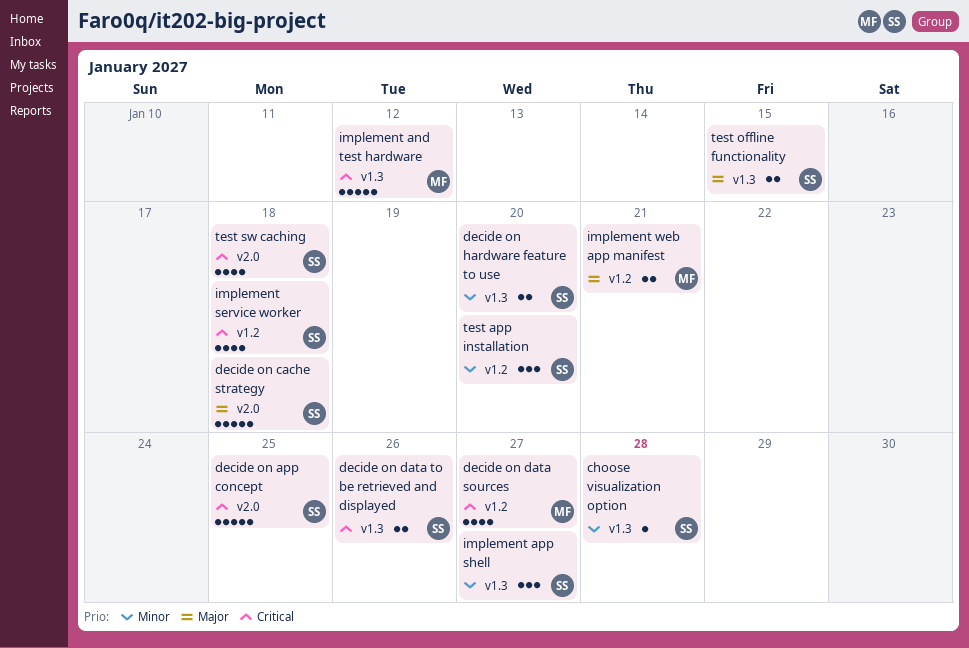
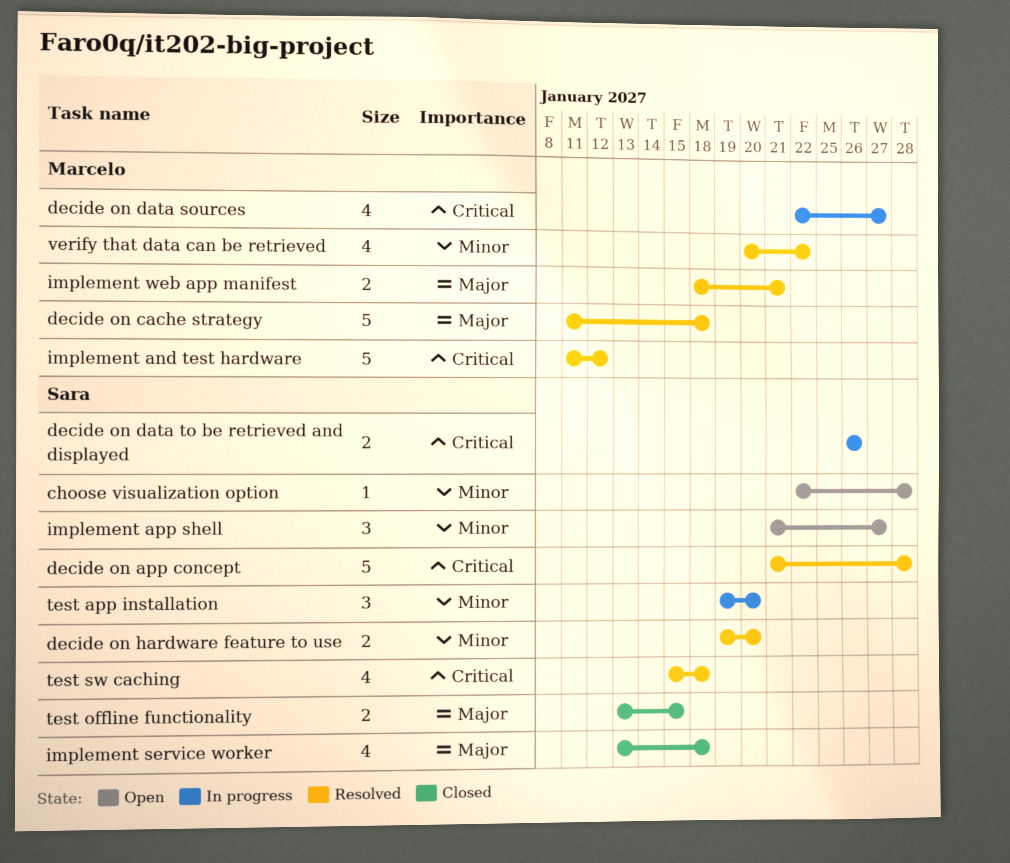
decide on app concept, due: Jan 25 -> Jan 28
decide on cache strategy, owner: Sara -> Marcelo
implement service worker, priority: Critical -> Major
verify that data can be retrieved: none -> present

